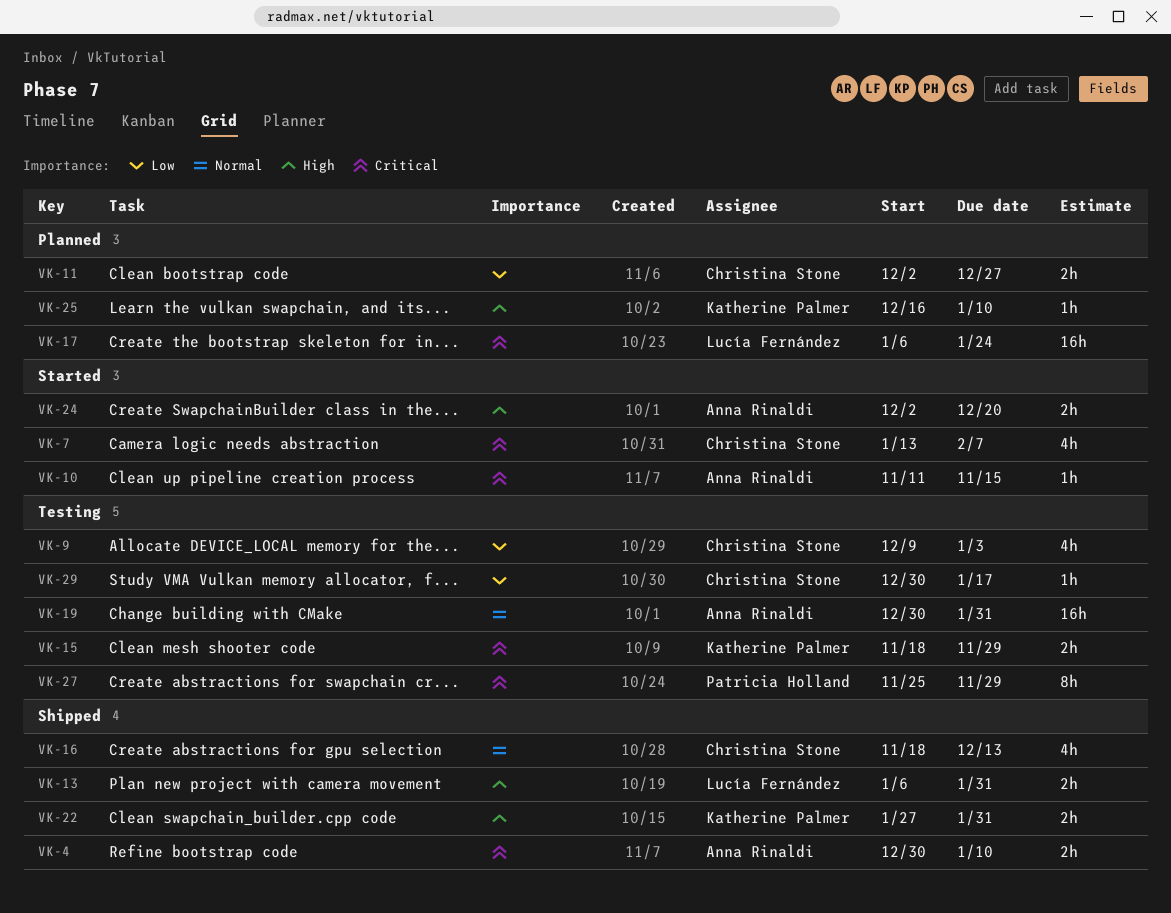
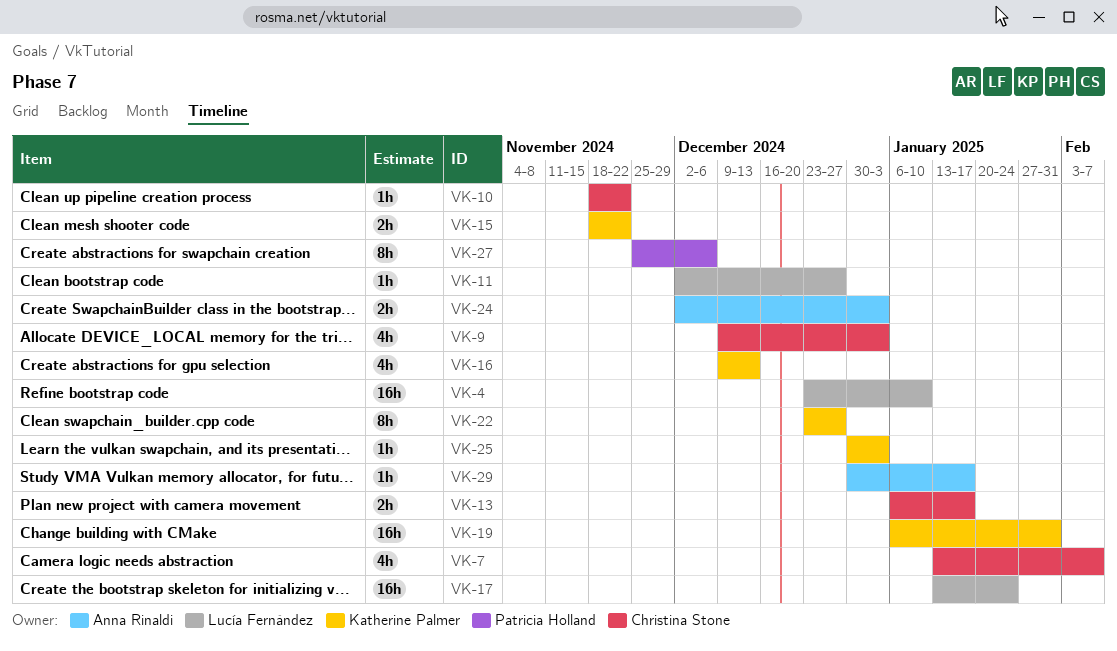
VK-4, owner: Anna Rinaldi -> Lucía Fernández
VK-4, estimate: 2h -> 16h
VK-4, start: Dec 30 -> Dec 23
VK-10, owner: Anna Rinaldi -> Christina Stone
VK-10, start: Nov 11 -> Nov 18
VK-10, due: Nov 15 -> Nov 22
VK-11, owner: Christina Stone -> Lucía Fernández
VK-11, estimate: 2h -> 1h
VK-13, owner: Lucía Fernández -> Christina Stone
VK-13, due: Jan 31 -> Jan 17
VK-15, due: Nov 29 -> Nov 22
VK-16, owner: Christina Stone -> Katherine Palmer
VK-16, start: Nov 18 -> Dec 9
VK-17, start: Jan 6 -> Jan 13
VK-19, owner: Anna Rinaldi -> Katherine Palmer
VK-19, start: Dec 30 -> Jan 6
VK-22, estimate: 2h -> 8h
VK-22, start: Jan 27 -> Dec 23
VK-22, due: Jan 31 -> Dec 27
VK-24, due: Dec 20 -> Jan 3
VK-25, start: Dec 16 -> Dec 30
VK-25, due: Jan 10 -> Jan 3
VK-27, due: Nov 29 -> Dec 6
VK-29, owner: Christina Stone -> Anna Rinaldi

